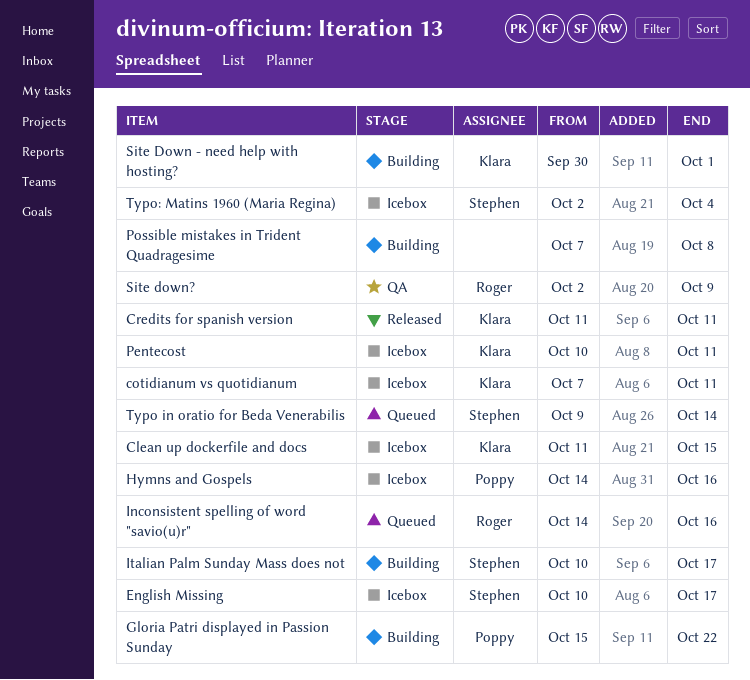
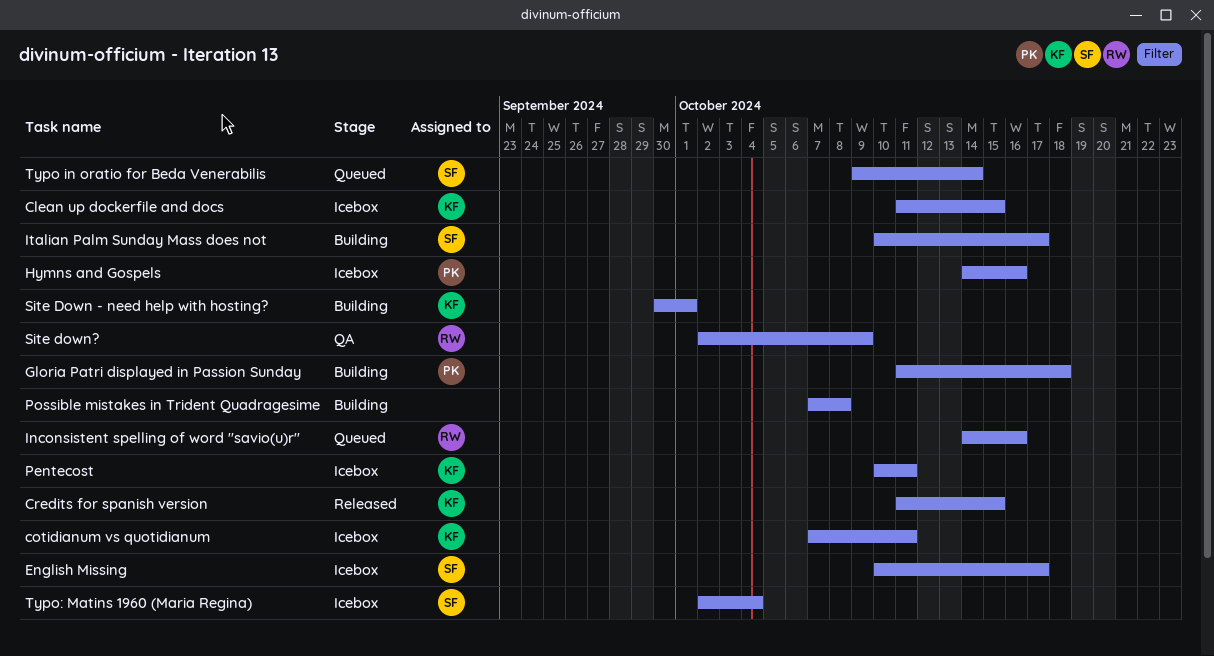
Credits for spanish version, due: Oct 11 -> Oct 15
Gloria Patri displayed in Passion Sunday, start: Oct 15 -> Oct 11
Gloria Patri displayed in Passion Sunday, due: Oct 22 -> Oct 18

